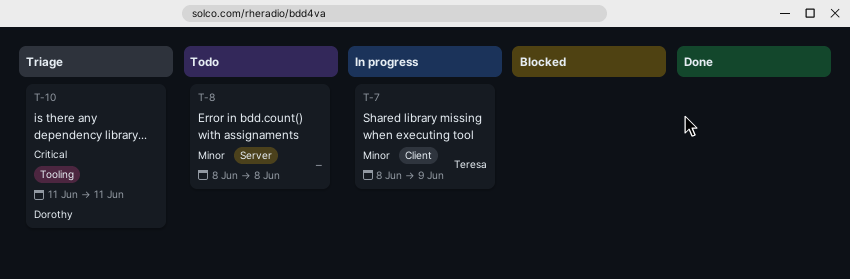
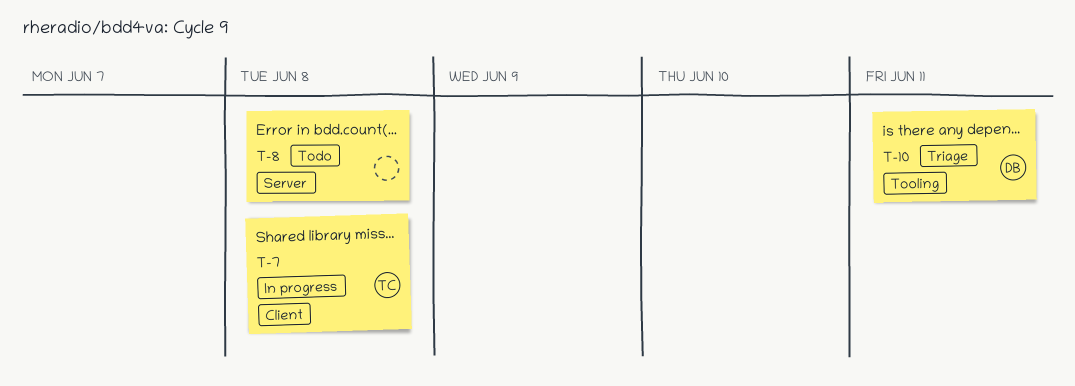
T-7, due: Jun 9 -> Jun 8

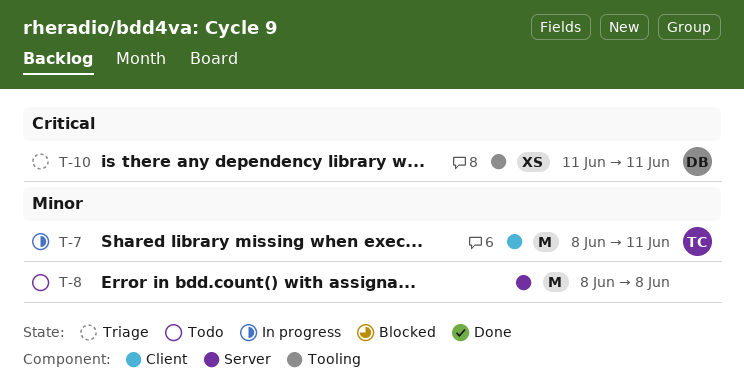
T-7, due: Jun 8 -> Jun 11

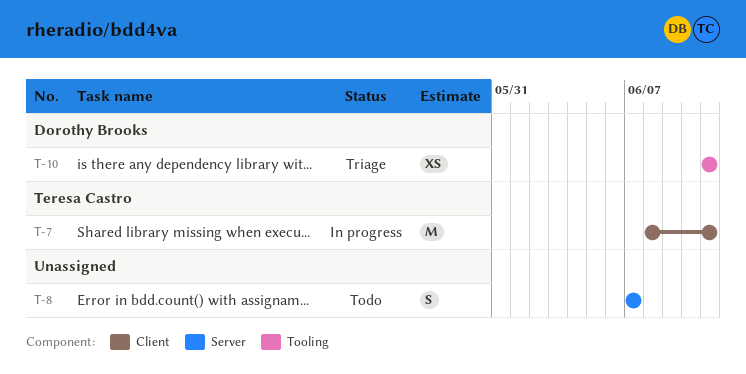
T-8, estimate: M -> S
T-8, start: Jun 8 -> Jun 7
T-8, due: Jun 8 -> Jun 7

